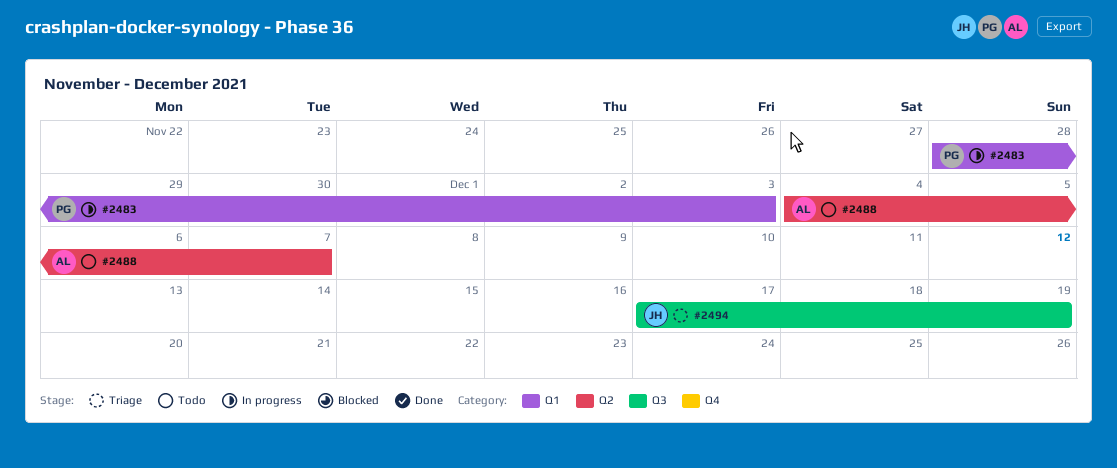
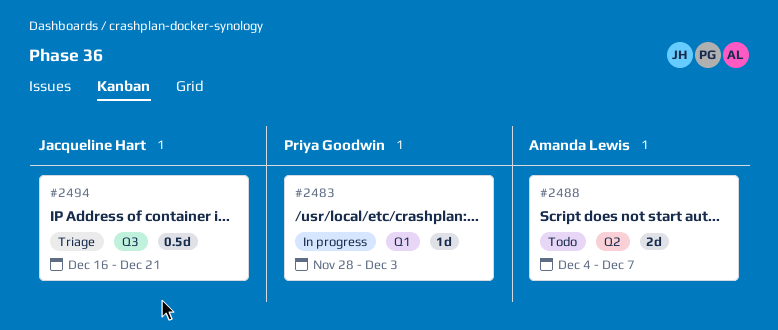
#2494, start: Dec 17 -> Dec 16
#2494, due: Dec 19 -> Dec 21

